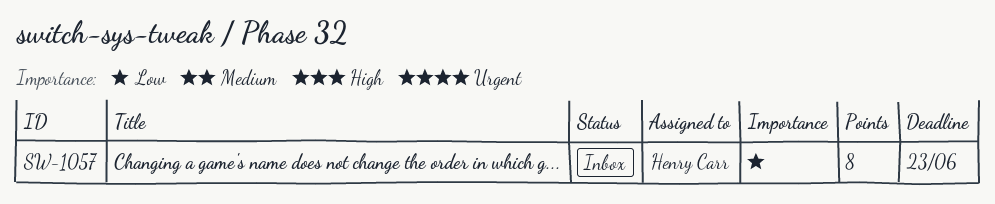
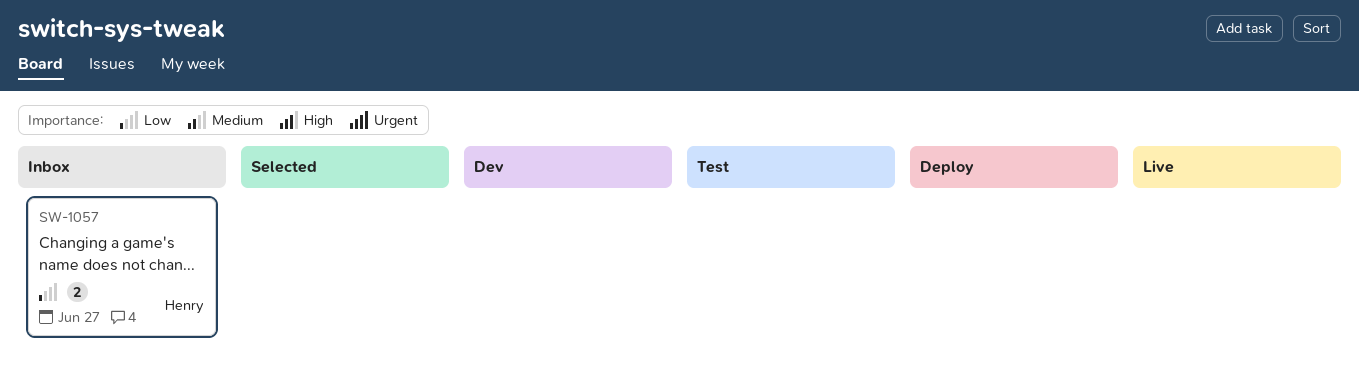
SW-1057, estimate: 8 -> 2
SW-1057, due: Jun 23 -> Jun 27

